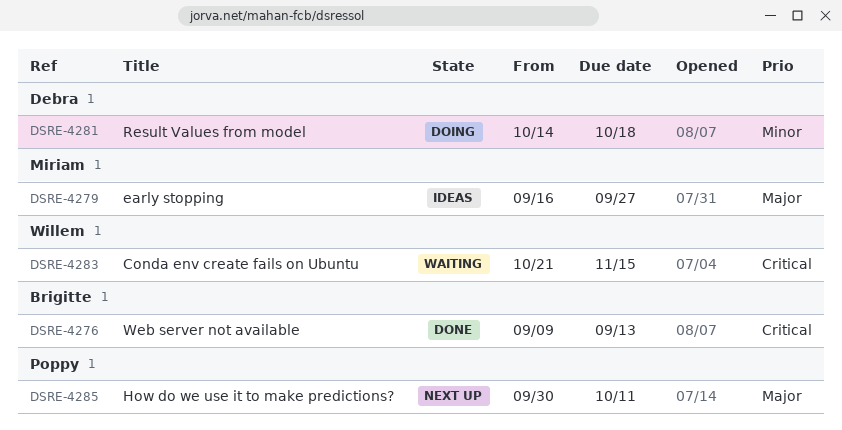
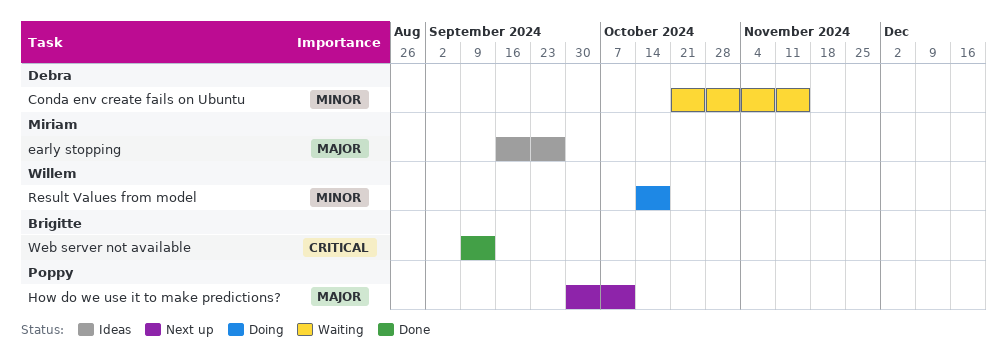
Conda env create fails on Ubuntu, owner: Willem -> Debra
Conda env create fails on Ubuntu, priority: Critical -> Minor
Result Values from model, owner: Debra -> Willem

